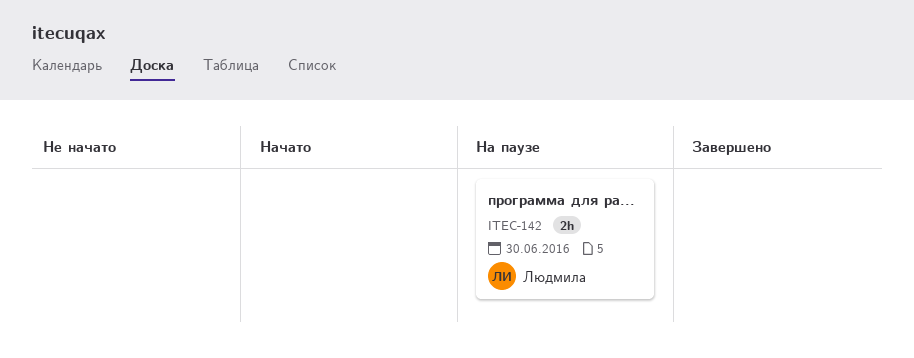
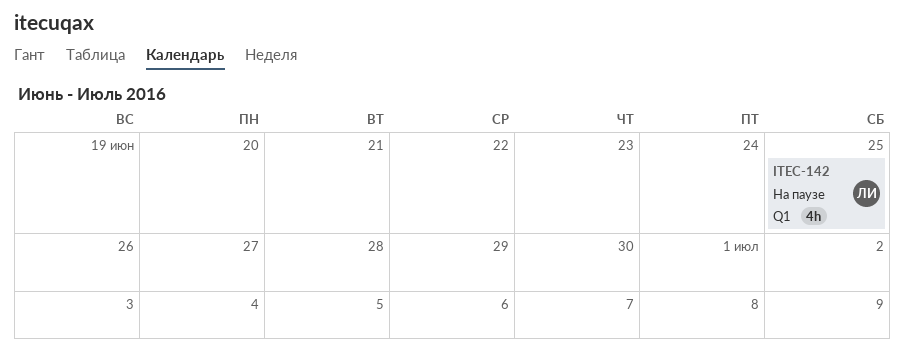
ITEC-142, estimate: 2h -> 4h
ITEC-142, due: Jun 30 -> Jun 25

